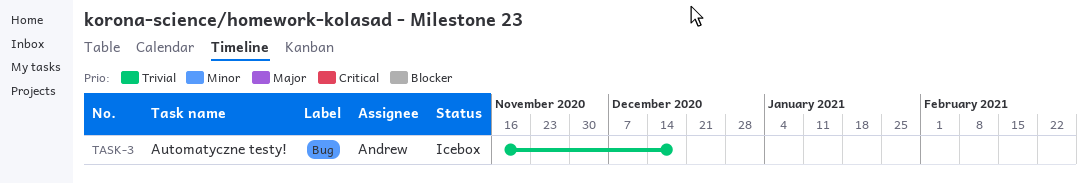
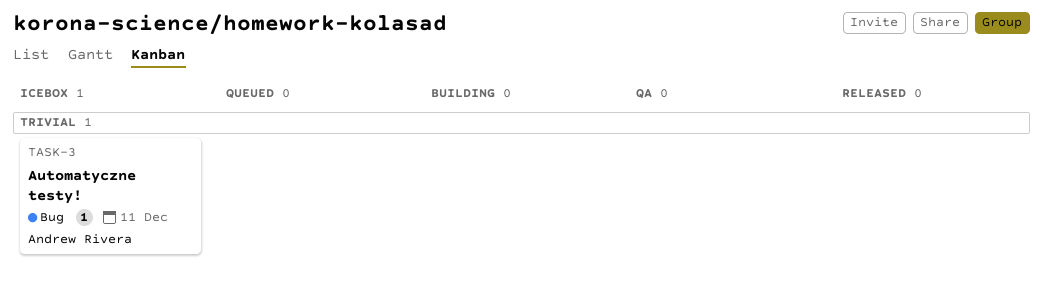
TASK-3, due: Dec 18 -> Dec 11

